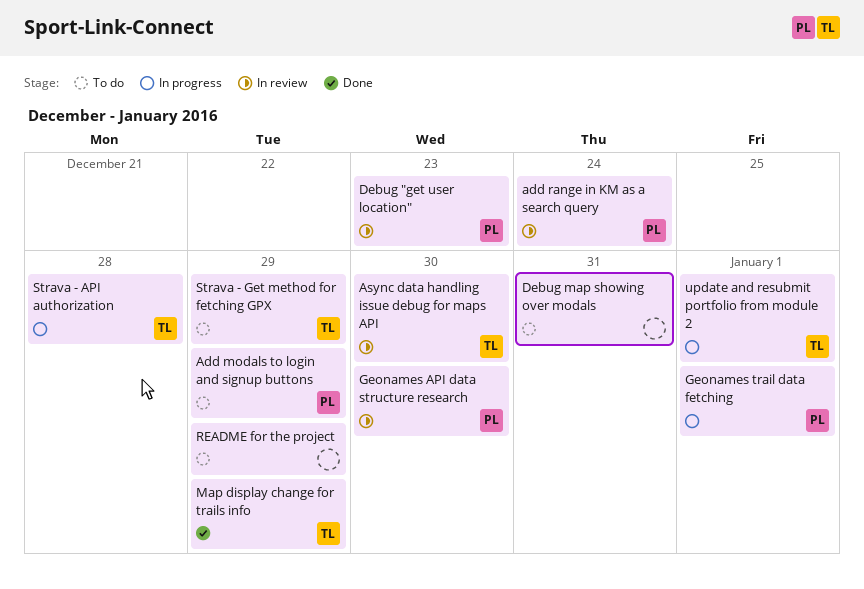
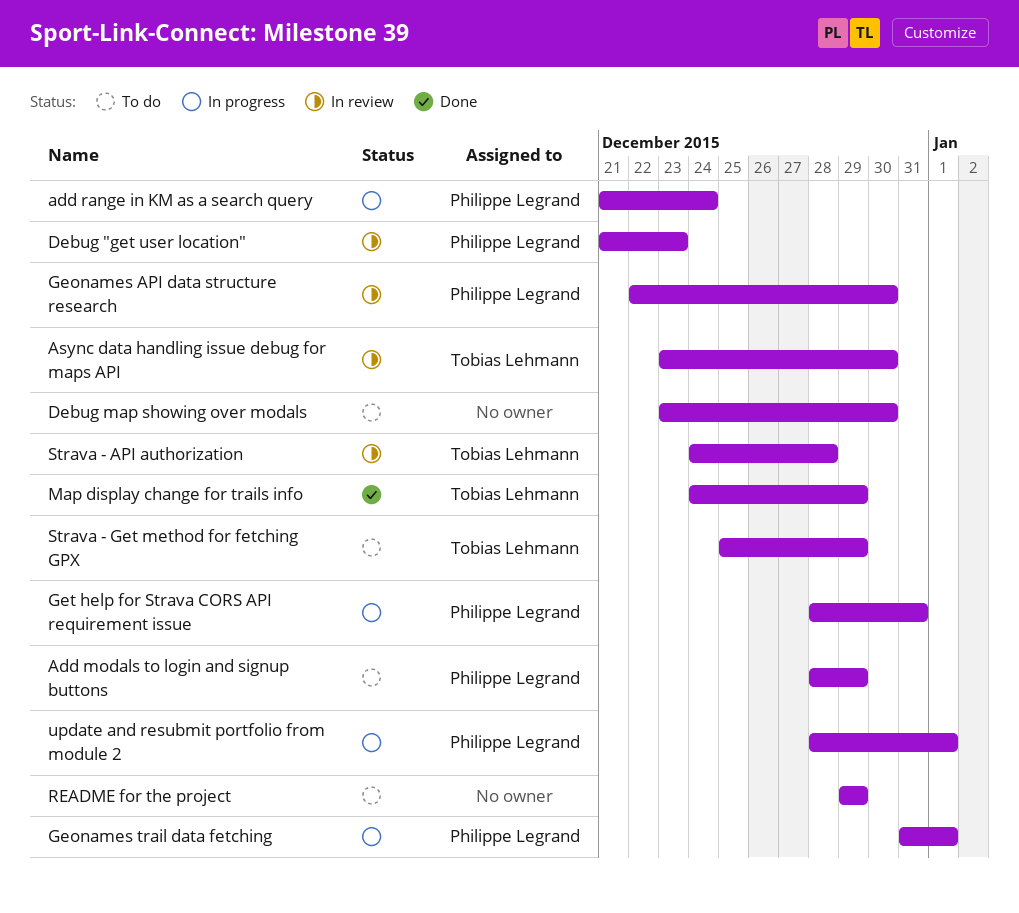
add range in KM as a search query, status: In review -> In progress
Debug map showing over modals, due: Dec 31 -> Dec 30
Get help for Strava CORS API requirement issue: none -> present
Strava - API authorization, status: In progress -> In review
update and resubmit portfolio from module 2, owner: Tobias Lehmann -> Philippe Legrand

